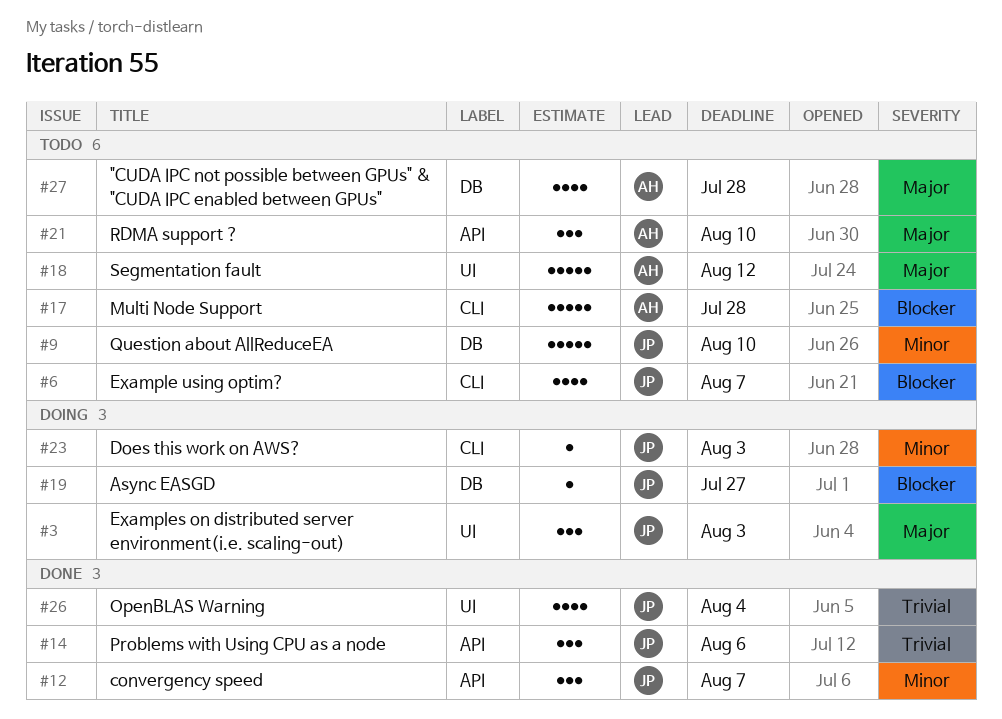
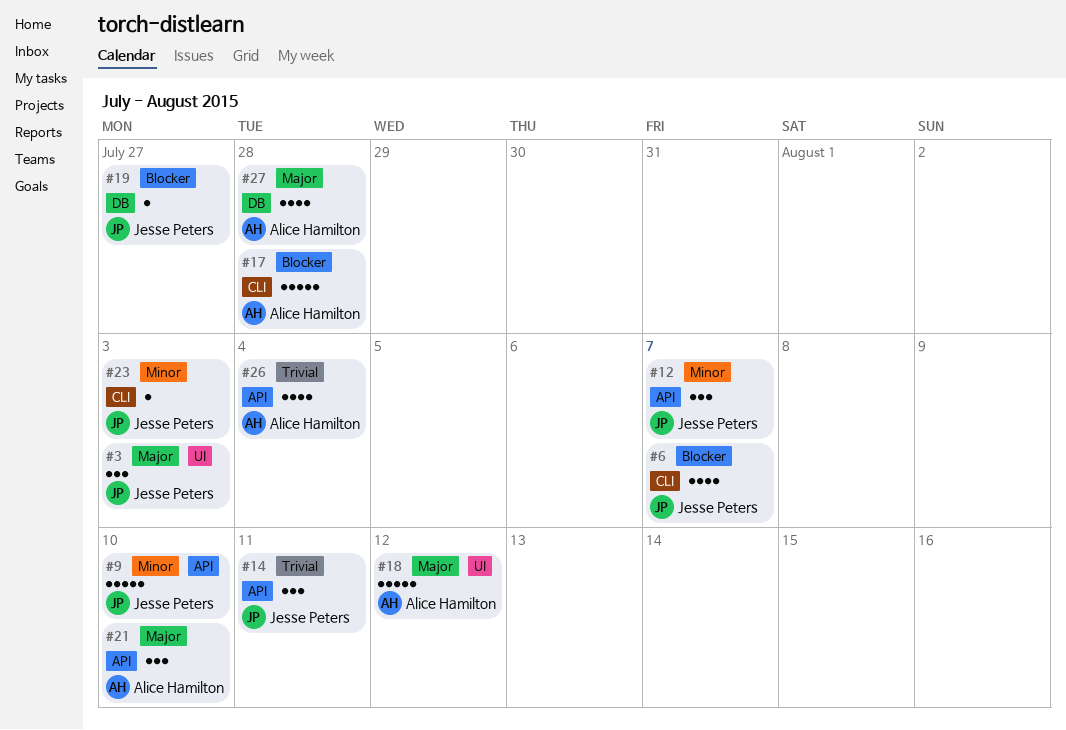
#9, label: DB -> API
#14, due: Aug 6 -> Aug 11
#26, owner: Jesse Peters -> Alice Hamilton
#26, label: UI -> API

